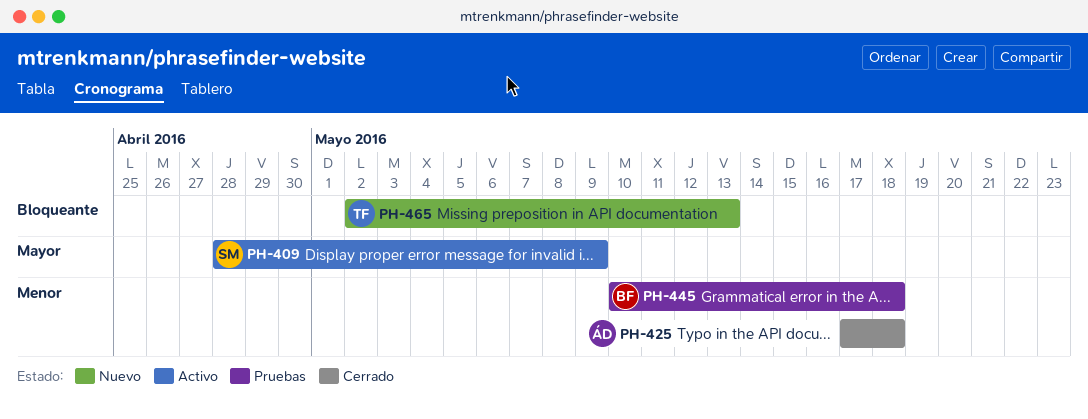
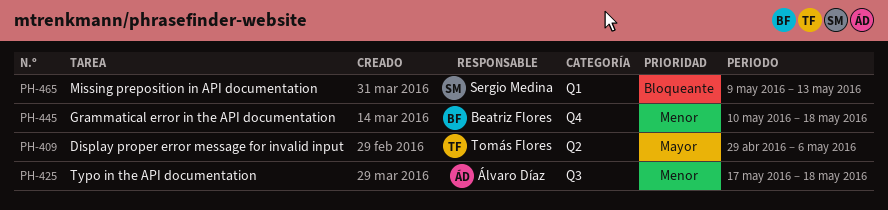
PH-409, owner: Sergio Medina -> Tomás Flores
PH-409, start: Apr 28 -> Apr 29
PH-409, due: May 9 -> May 6
PH-465, owner: Tomás Flores -> Sergio Medina
PH-465, start: May 2 -> May 9

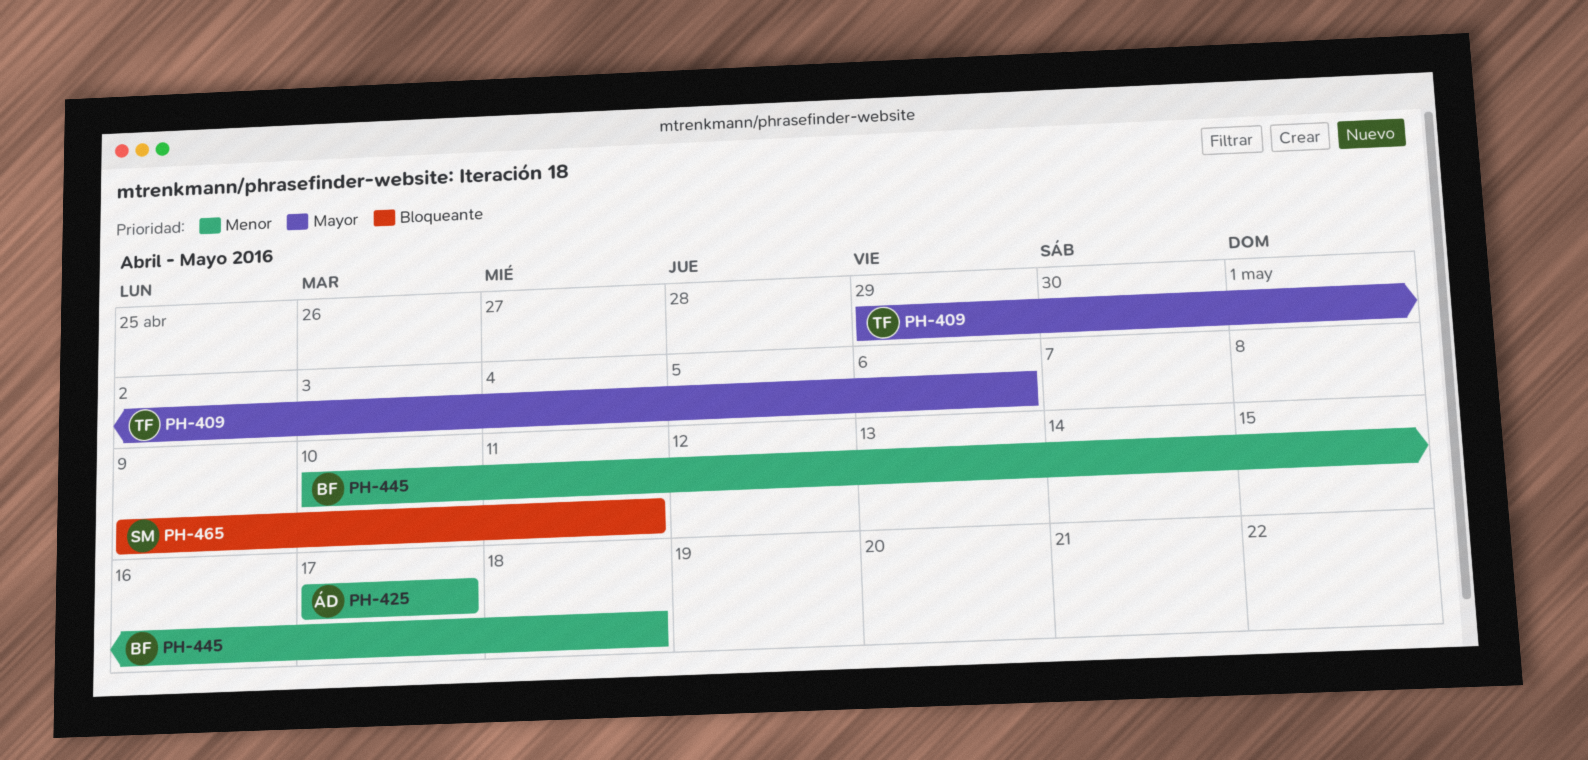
PH-425, due: May 18 -> May 17
PH-465, due: May 13 -> May 11

